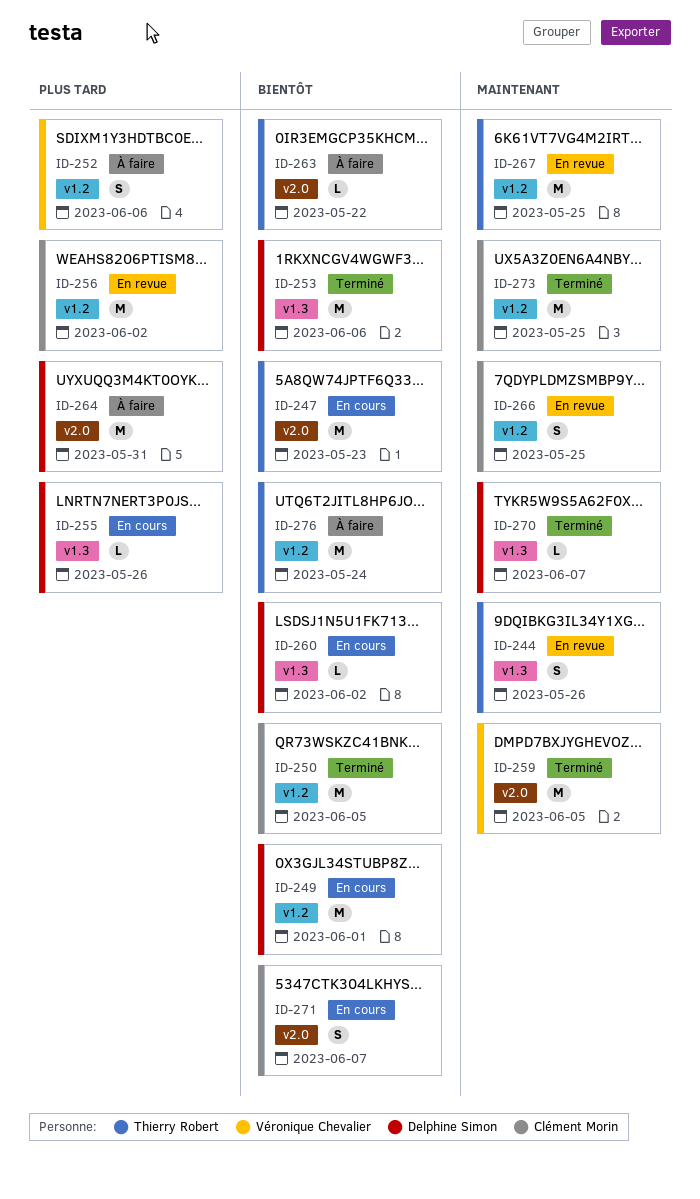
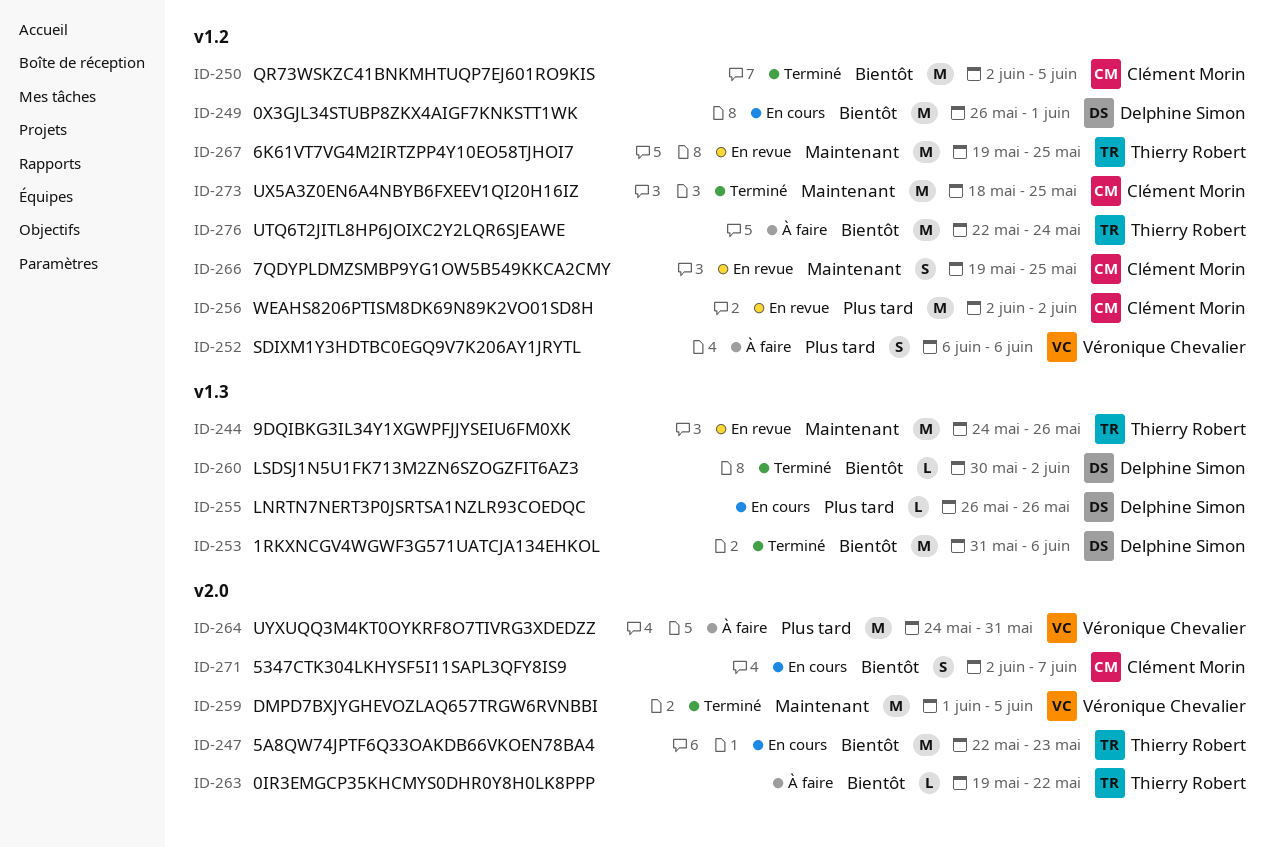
ID-244, estimate: S -> M
ID-260, status: En cours -> Terminé
ID-264, owner: Delphine Simon -> Véronique Chevalier
ID-270: present -> none

